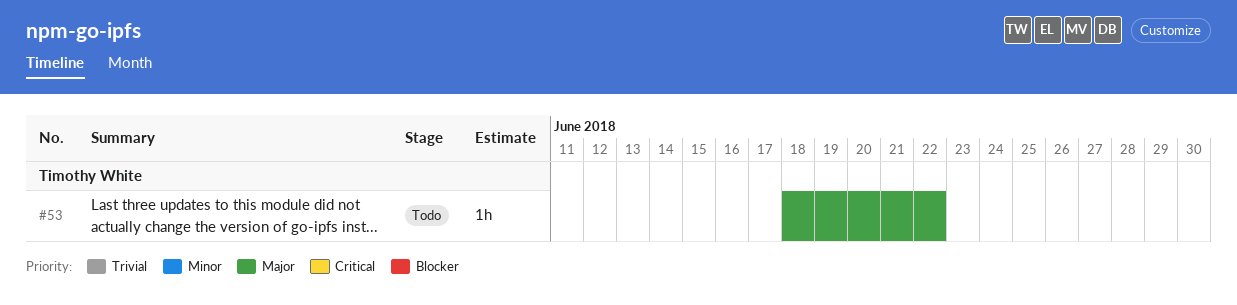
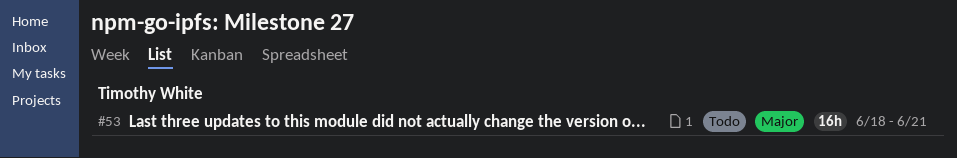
#53, estimate: 1h -> 16h
#53, due: Jun 22 -> Jun 21

